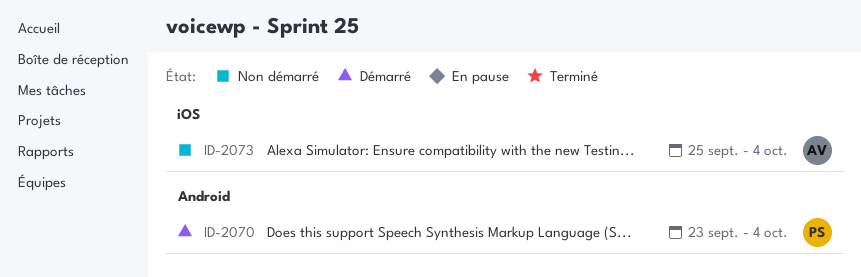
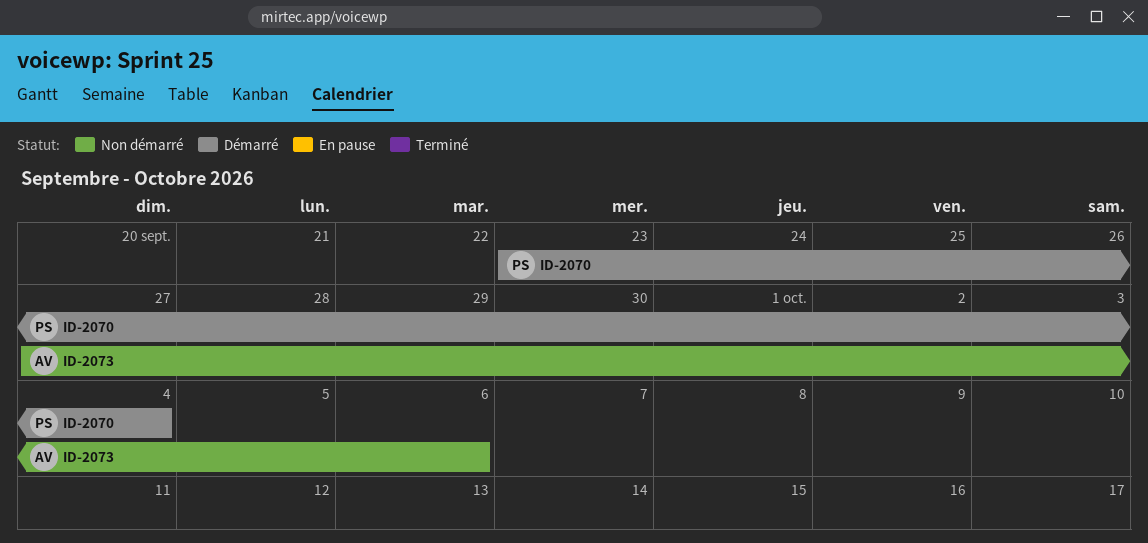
ID-2073, start: Sep 25 -> Sep 27
ID-2073, due: Oct 4 -> Oct 6

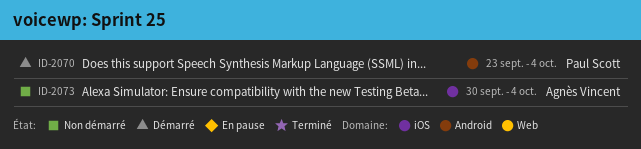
ID-2073, start: Sep 27 -> Sep 30
ID-2073, due: Oct 6 -> Oct 4

